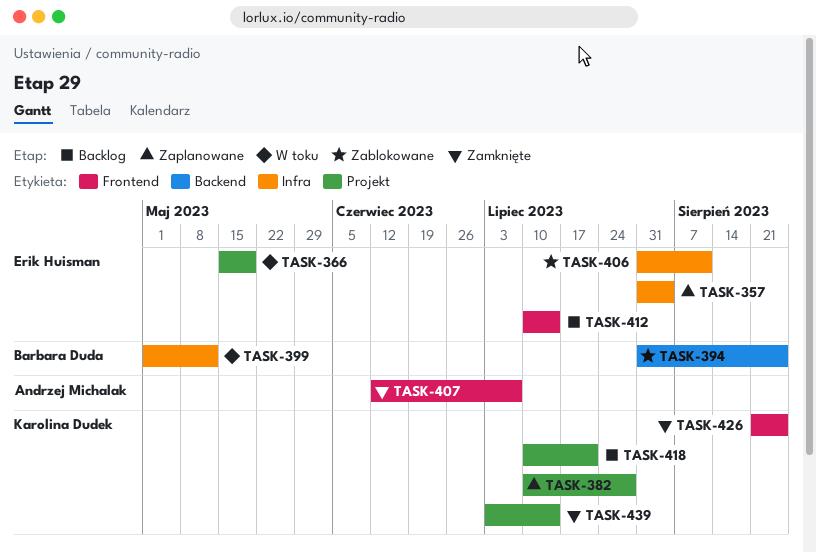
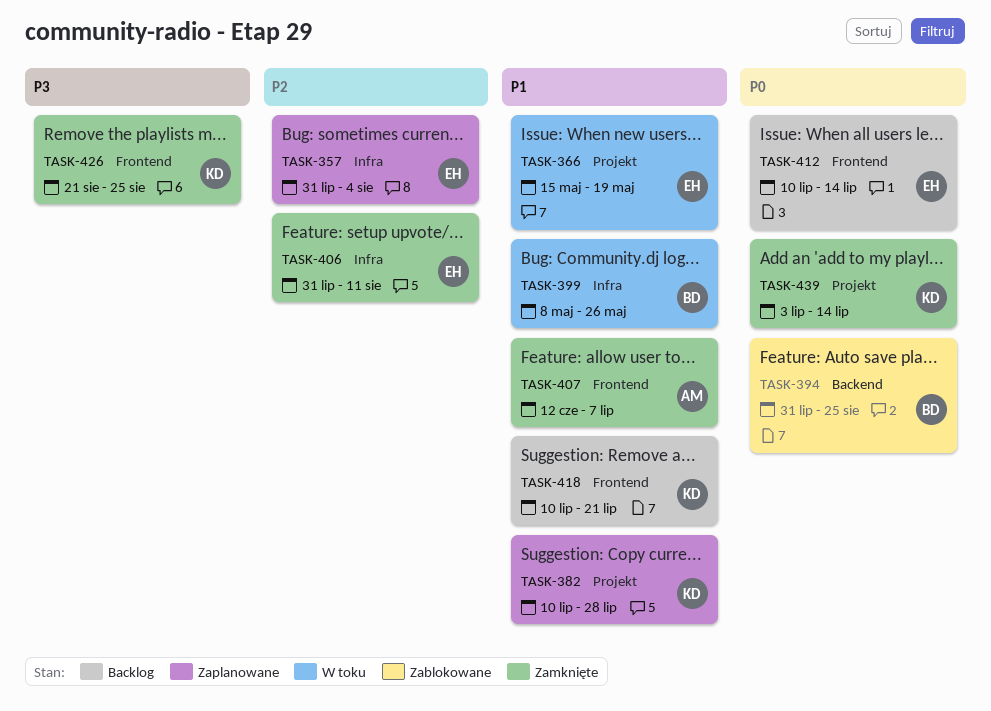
TASK-399, start: May 1 -> May 8
TASK-399, due: May 12 -> May 26
TASK-406, status: Zablokowane -> Zamknięte
TASK-418, label: Projekt -> Frontend

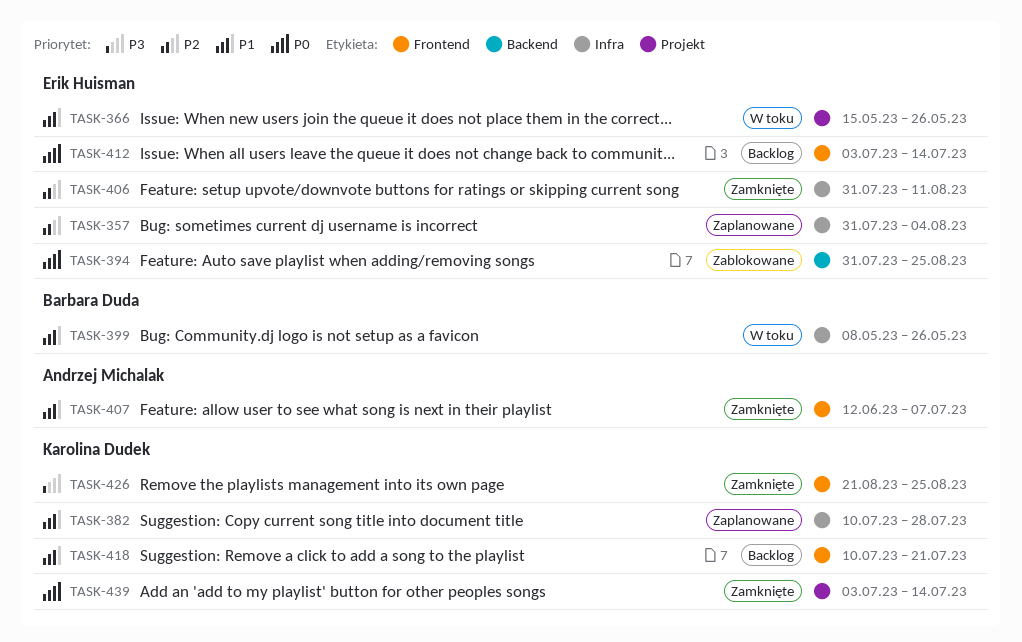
TASK-366, due: May 19 -> May 26
TASK-382, label: Projekt -> Infra
TASK-394, owner: Barbara Duda -> Erik Huisman
TASK-412, start: Jul 10 -> Jul 3

